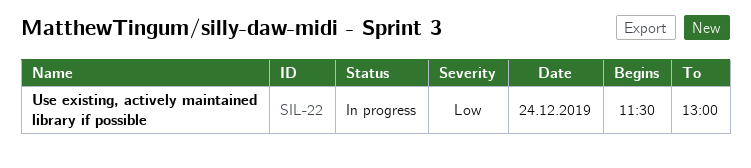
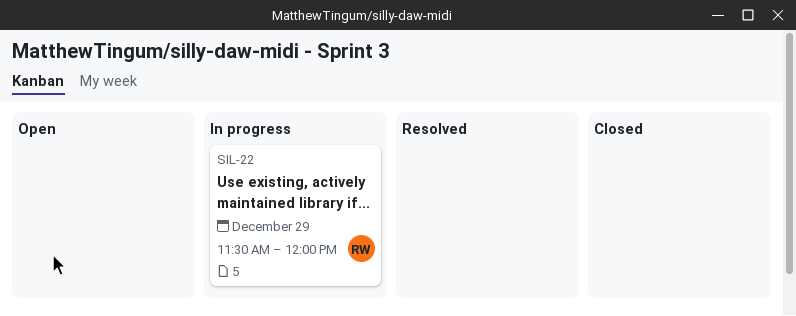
SIL-22, day: Dec 24 -> Dec 29
SIL-22, ends: 13:00 -> 12:00

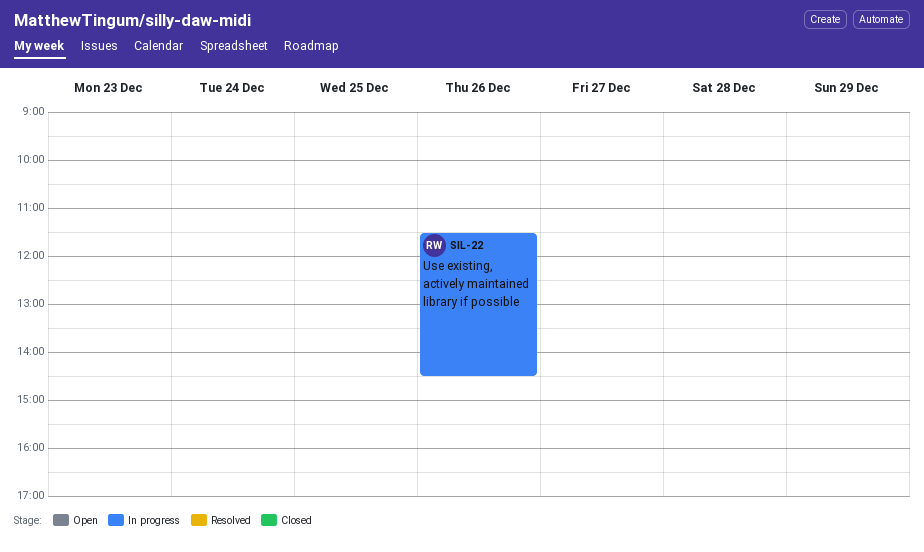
SIL-22, day: Dec 29 -> Dec 26
SIL-22, ends: 12:00 -> 14:30

